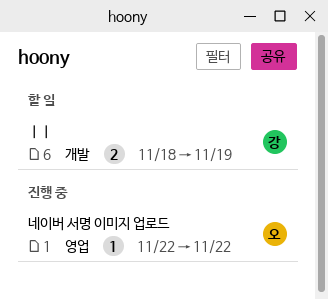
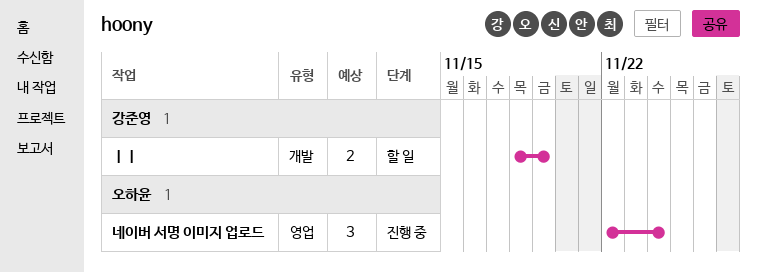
네이버 서명 이미지 업로드, estimate: 1 -> 3
네이버 서명 이미지 업로드, due: Nov 22 -> Nov 24

